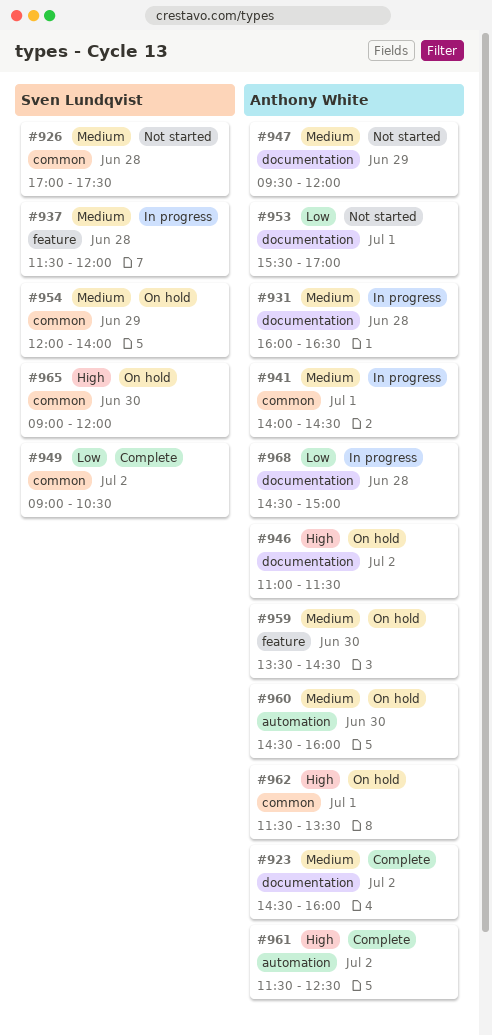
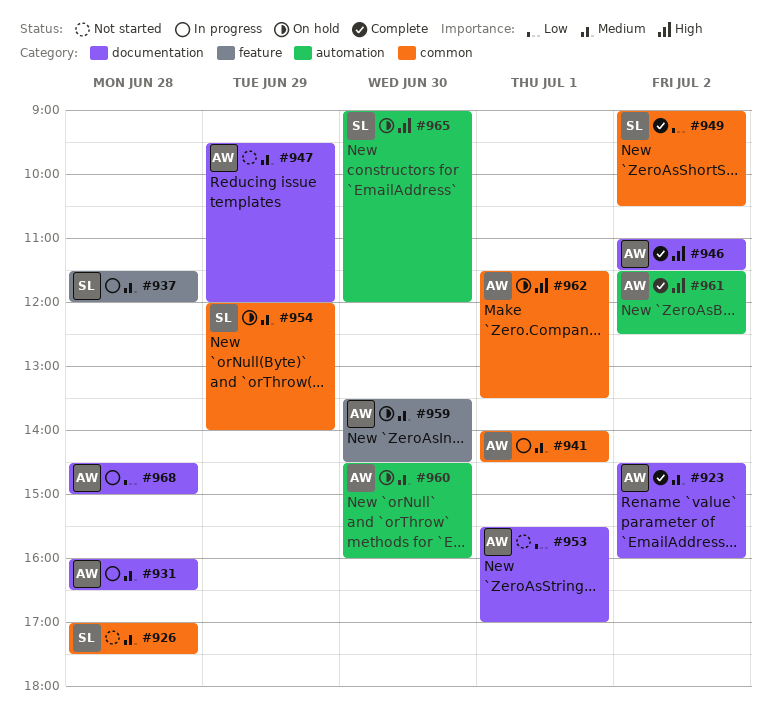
#946, status: On hold -> Complete
#965, label: common -> automation

